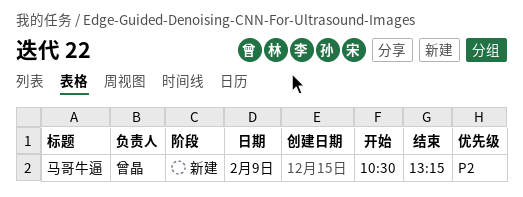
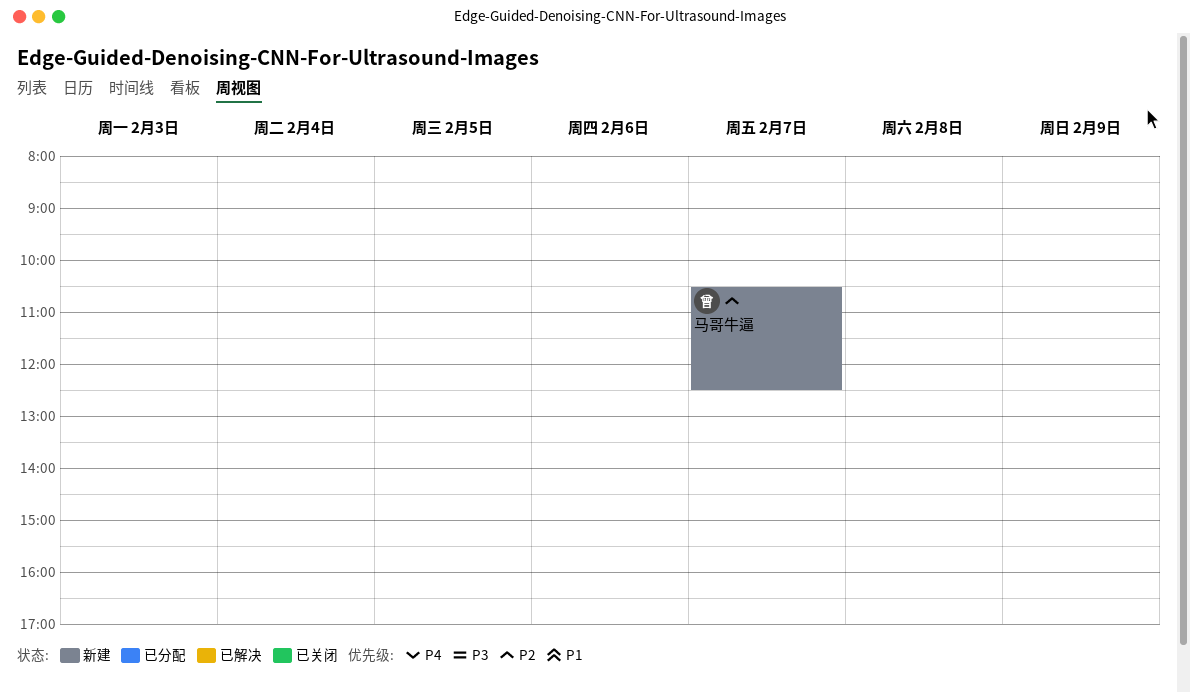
马哥牛逼, day: Feb 9 -> Feb 7
马哥牛逼, ends: 13:15 -> 12:30

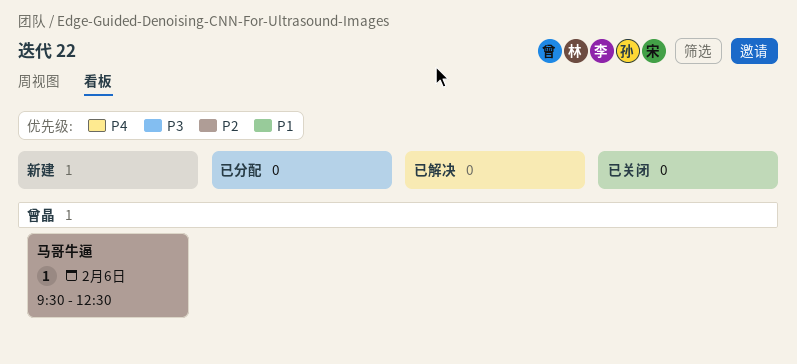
马哥牛逼, day: Feb 7 -> Feb 6
马哥牛逼, begins: 10:30 -> 09:30

